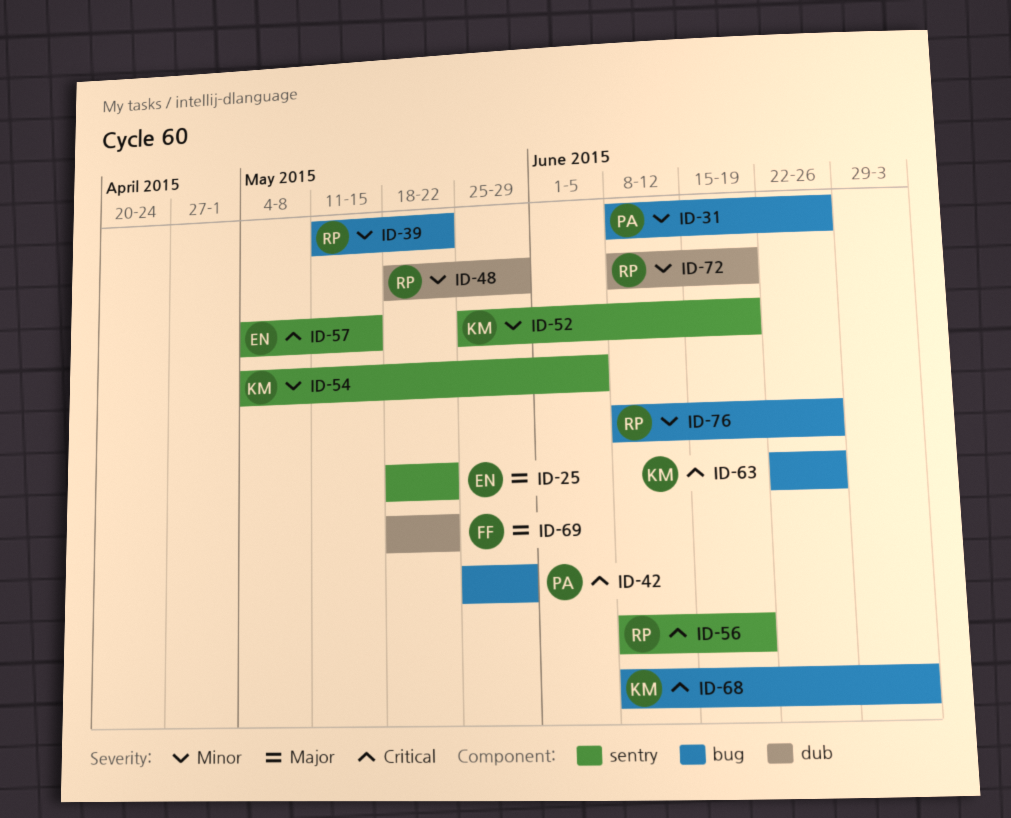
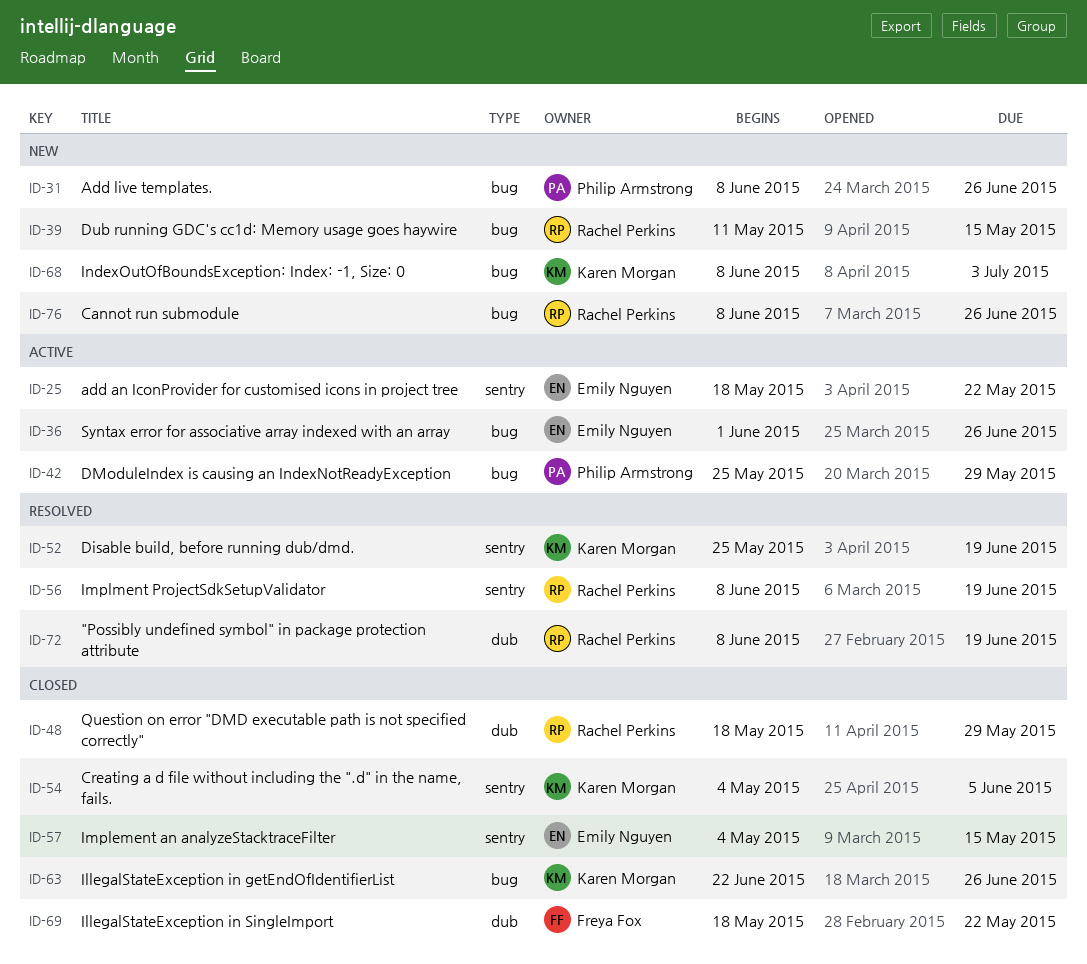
ID-36: none -> present
ID-39, due: May 22 -> May 15

